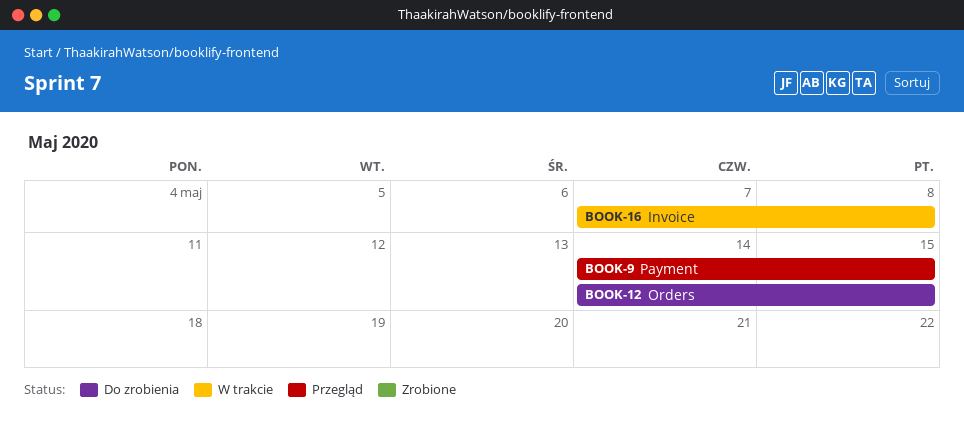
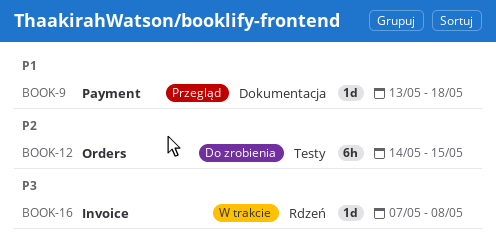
BOOK-9, start: May 14 -> May 13
BOOK-9, due: May 15 -> May 18

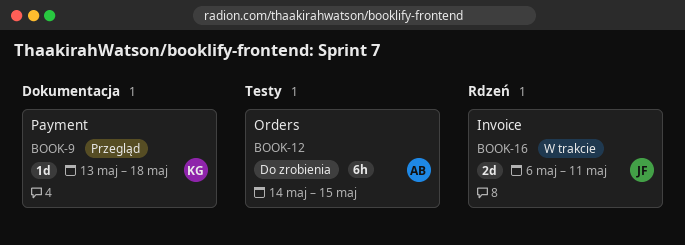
BOOK-16, estimate: 1d -> 2d
BOOK-16, start: May 7 -> May 6
BOOK-16, due: May 8 -> May 11

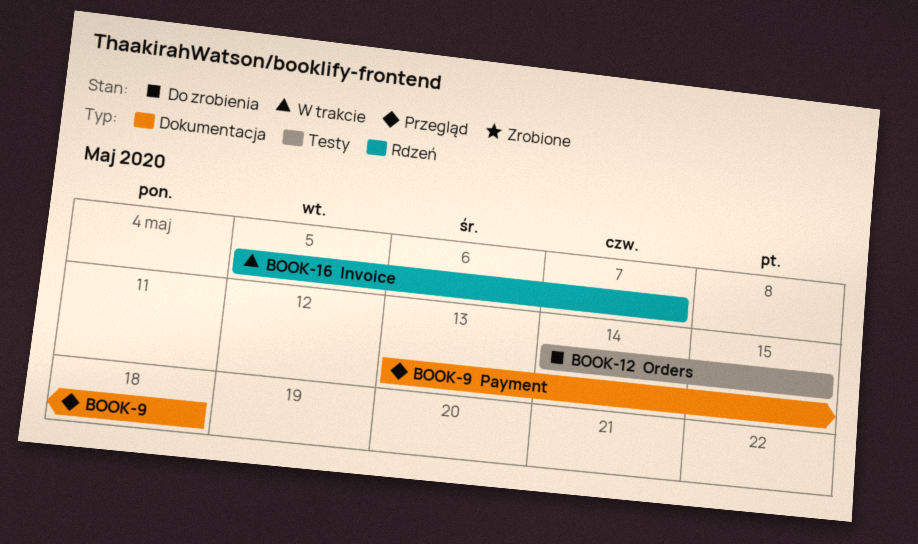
BOOK-16, start: May 6 -> May 5
BOOK-16, due: May 11 -> May 7

